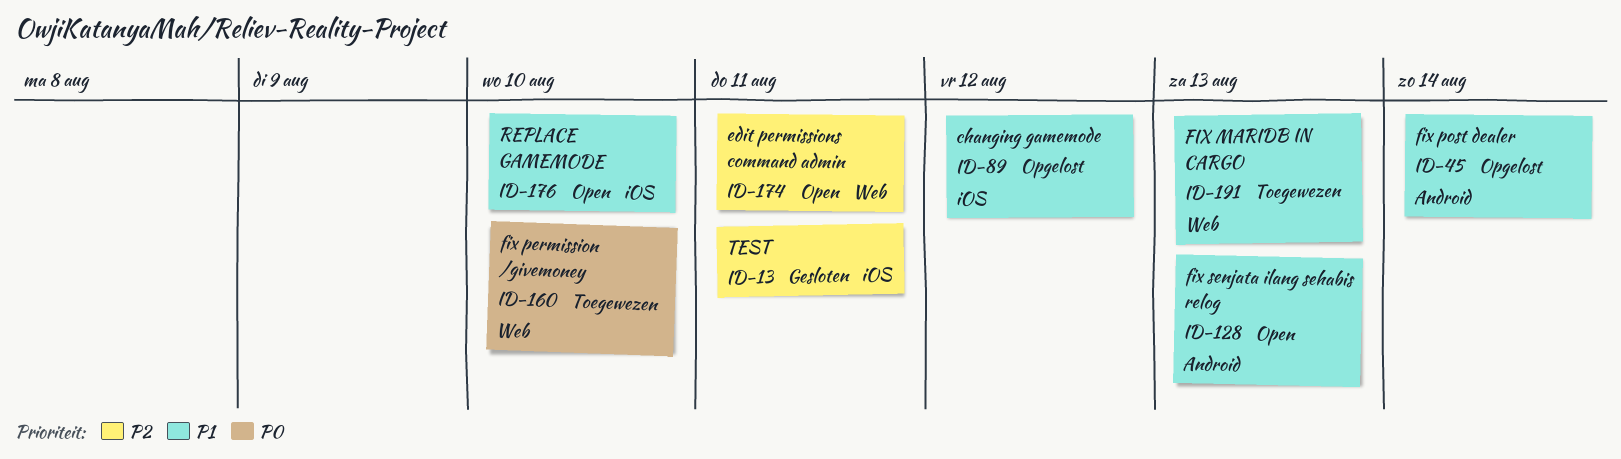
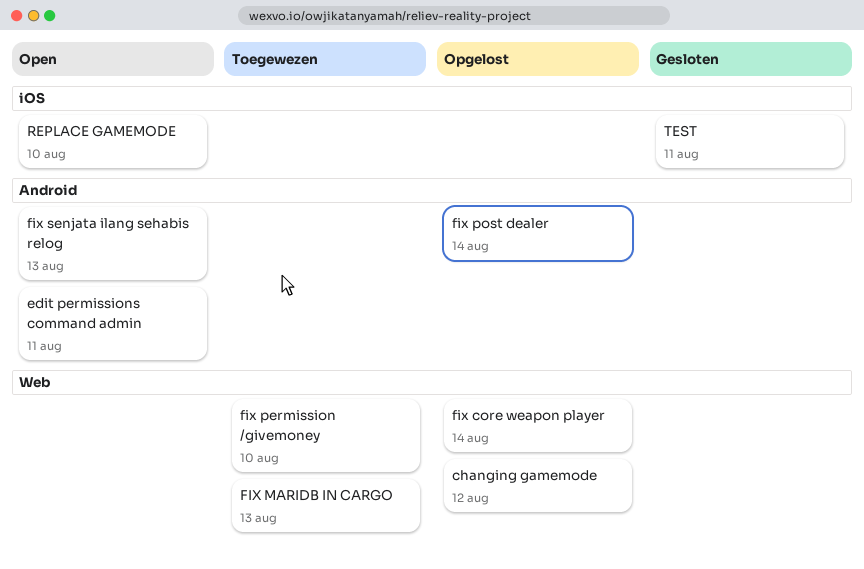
changing gamemode, label: iOS -> Web
edit permissions command admin, label: Web -> Android
fix core weapon player: none -> present

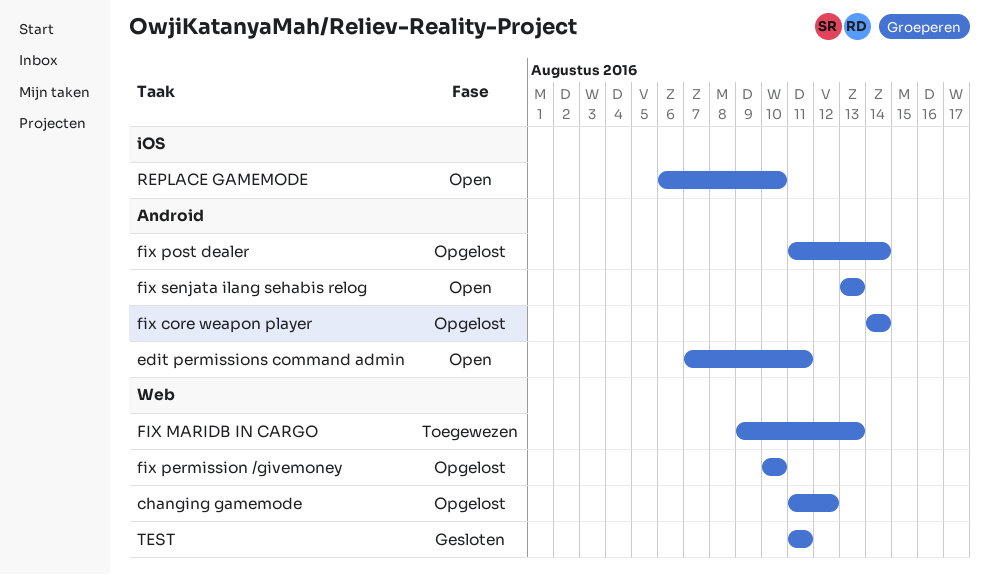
fix core weapon player, label: Web -> Android
fix permission /givemoney, status: Toegewezen -> Opgelost
TEST, label: iOS -> Web

